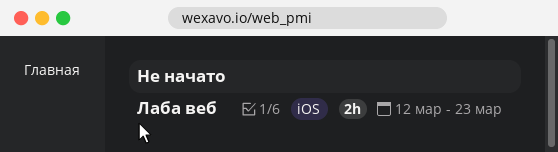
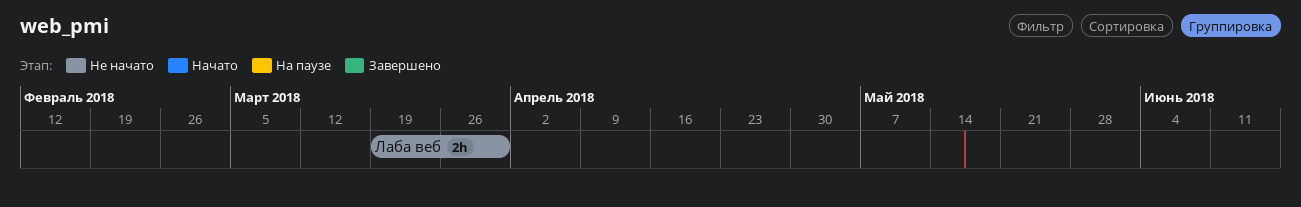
Лаба веб, start: Mar 12 -> Mar 19
Лаба веб, due: Mar 23 -> Mar 30

